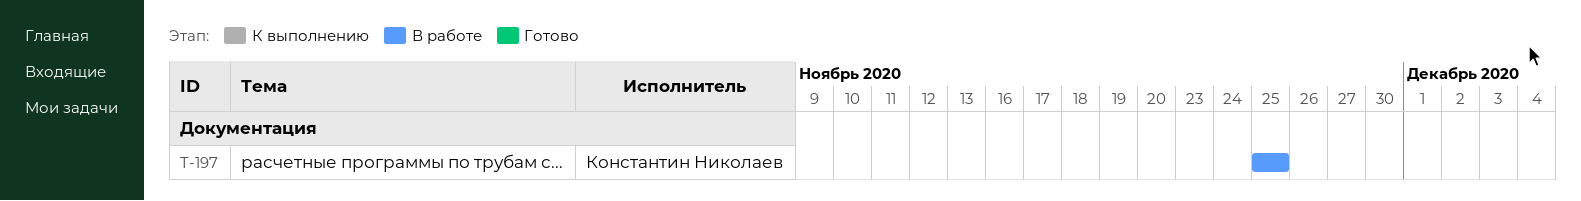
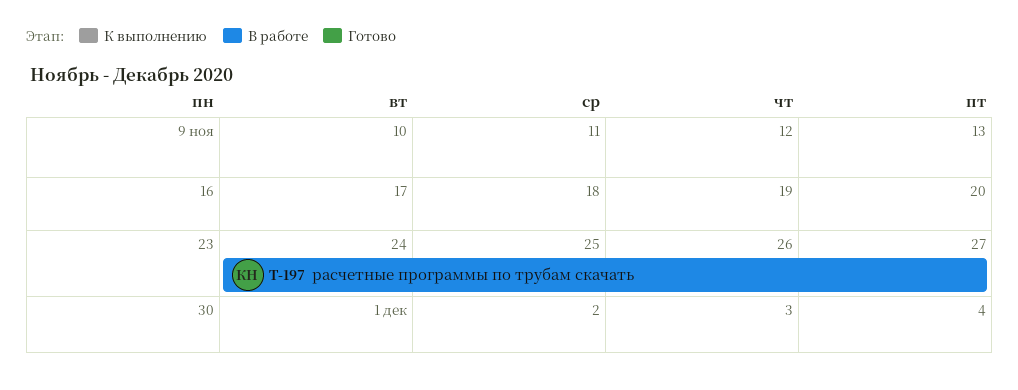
T-197, start: Nov 25 -> Nov 24
T-197, due: Nov 25 -> Nov 27

